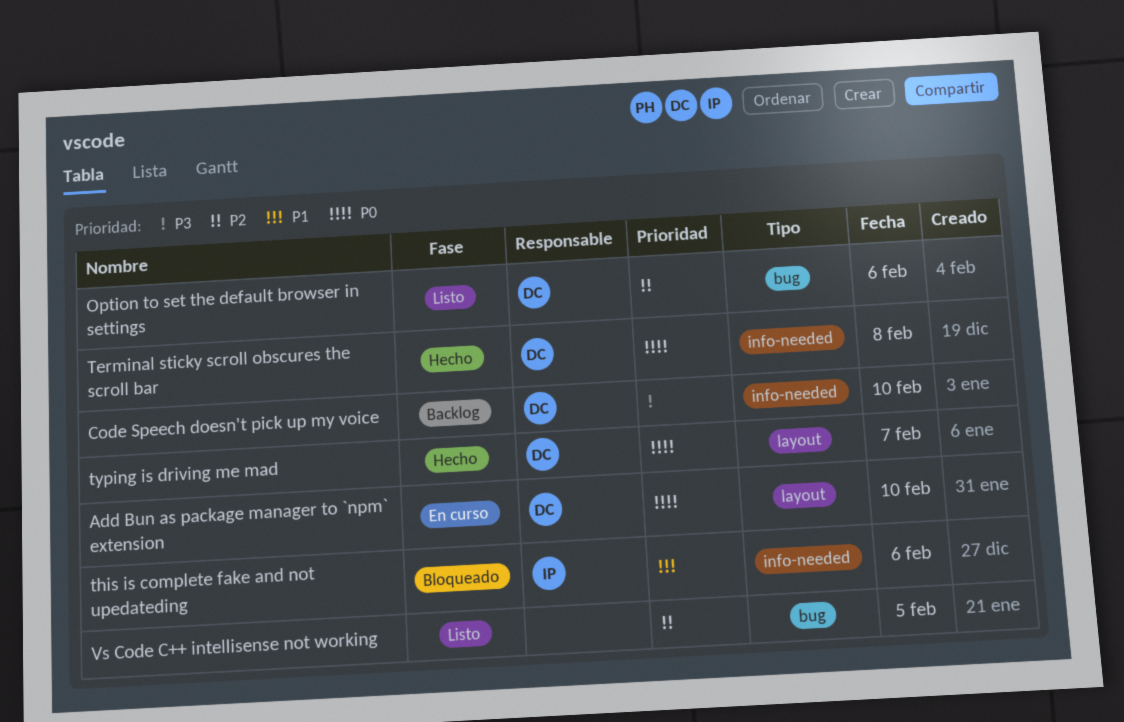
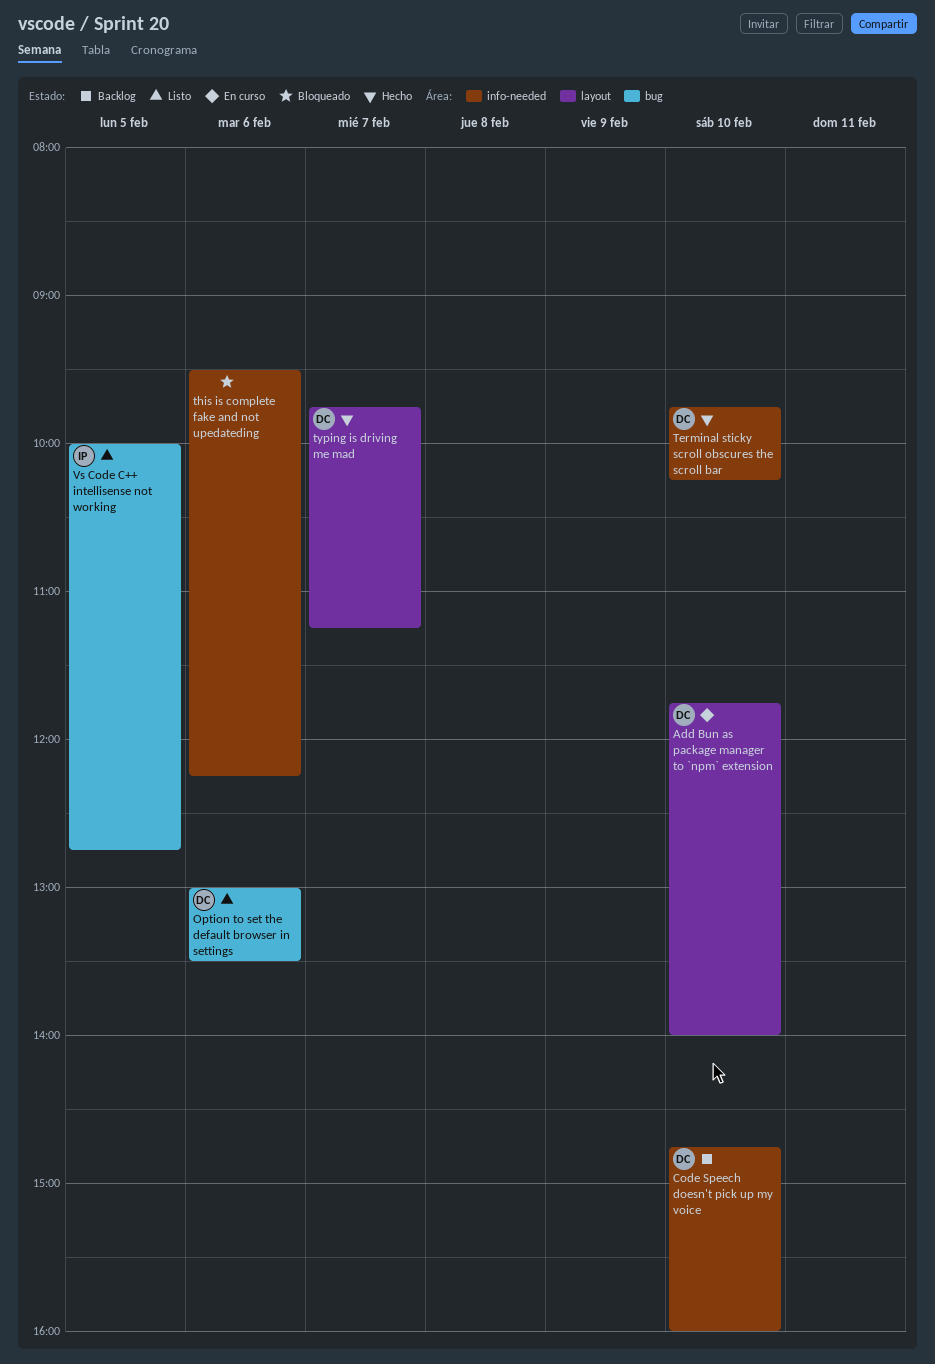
Terminal sticky scroll obscures the scroll bar, day: Feb 8 -> Feb 10
this is complete fake and not upedateding, owner: IP -> none
Vs Code C++ intellisense not working, owner: none -> IP

